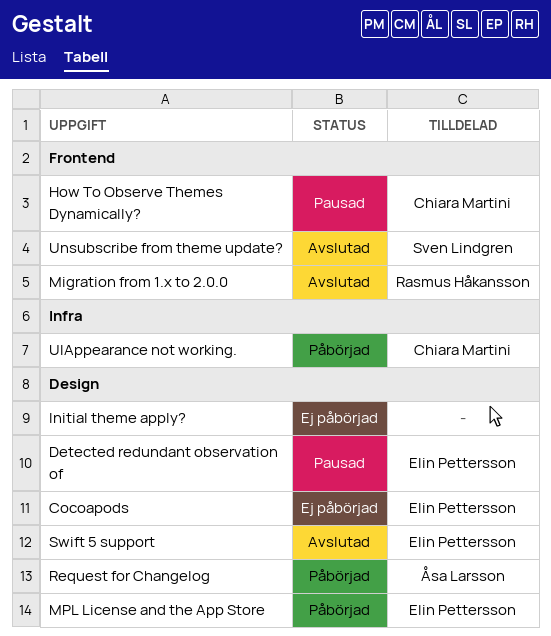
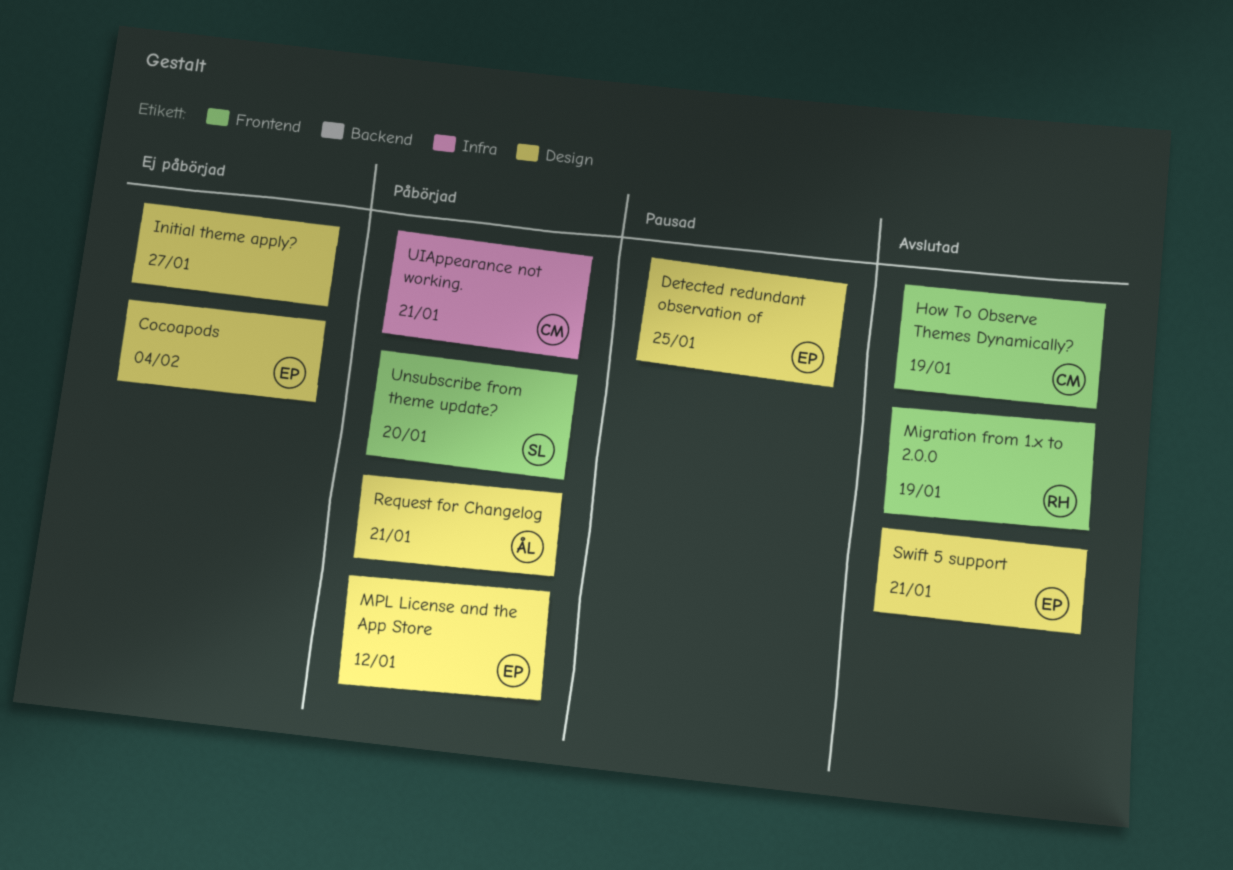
How To Observe Themes Dynamically?, status: Pausad -> Avslutad
Unsubscribe from theme update?, status: Avslutad -> Påbörjad

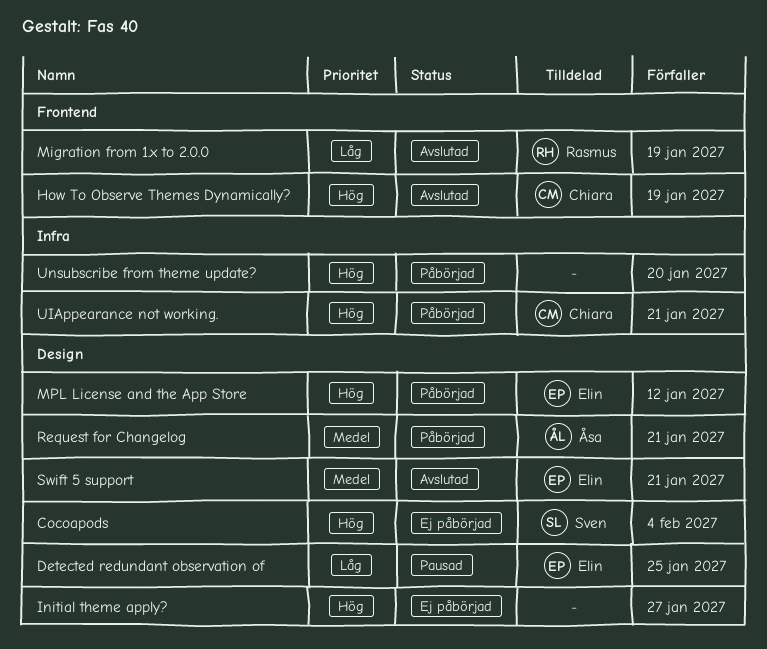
Cocoapods, owner: Elin -> Sven
Unsubscribe from theme update?, owner: Sven -> none
Unsubscribe from theme update?, label: Frontend -> Infra

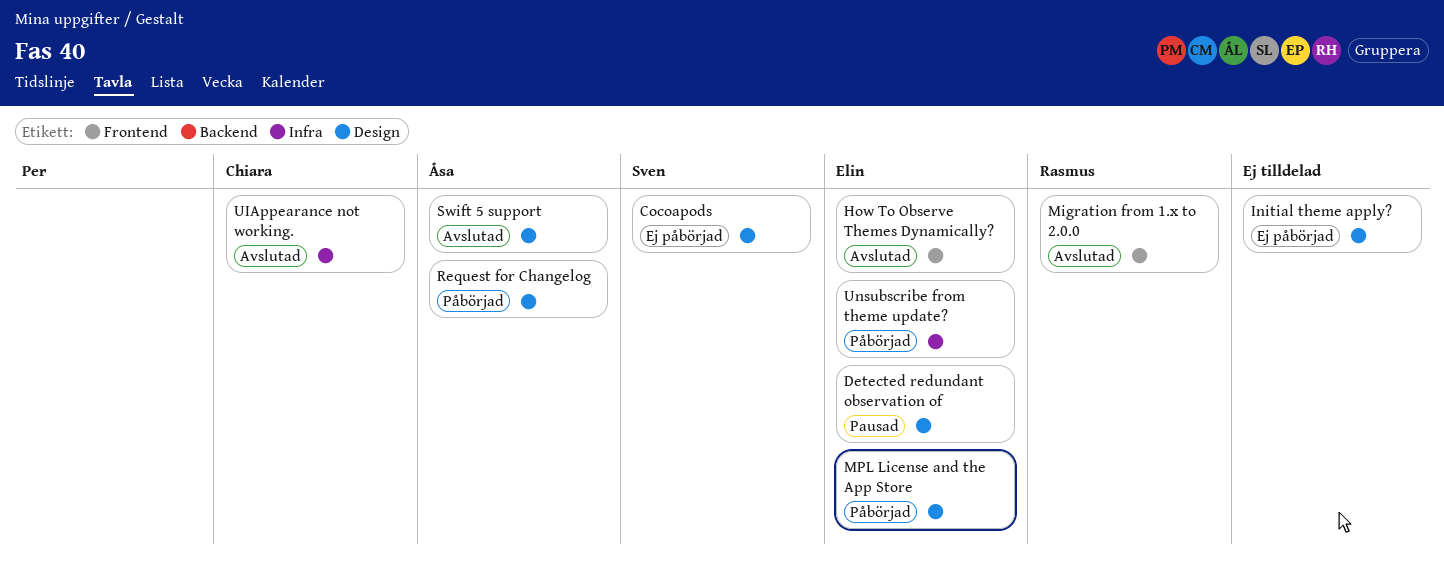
How To Observe Themes Dynamically?, owner: Chiara -> Elin
Swift 5 support, owner: Elin -> Åsa
UIAppearance not working., status: Påbörjad -> Avslutad
Unsubscribe from theme update?, owner: none -> Elin

